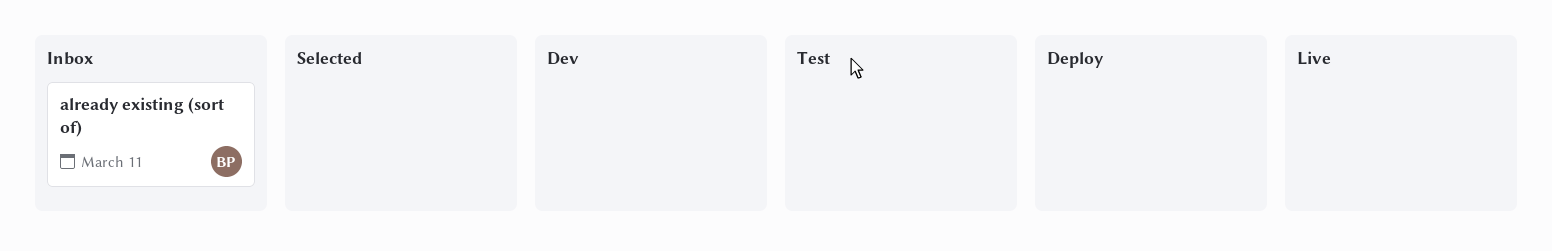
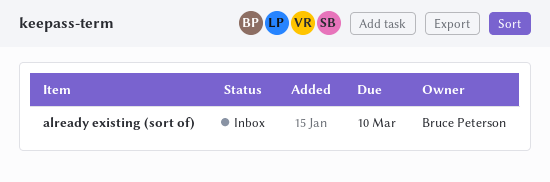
already existing (sort of), due: Mar 11 -> Mar 10

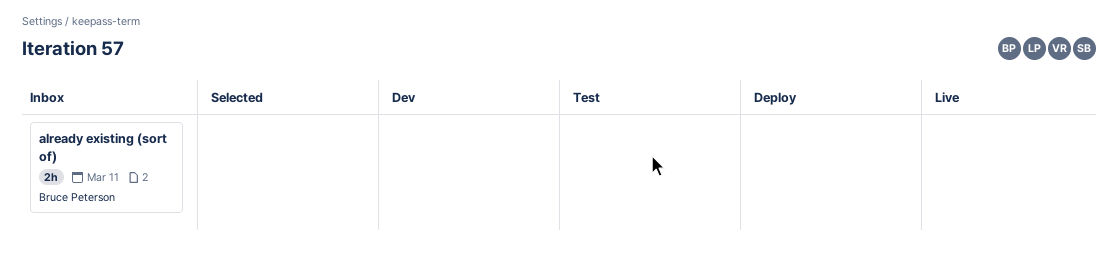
already existing (sort of), due: Mar 10 -> Mar 11

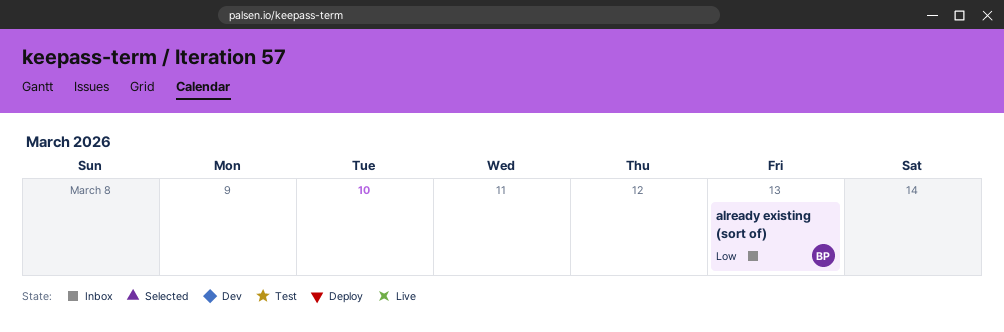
already existing (sort of), due: Mar 11 -> Mar 13

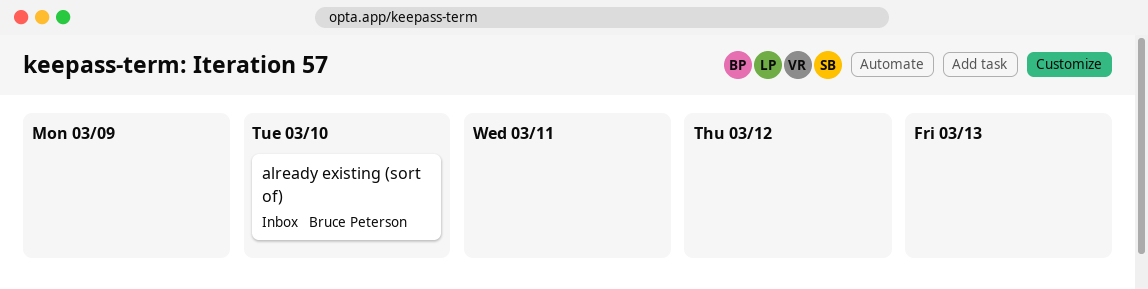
already existing (sort of), due: Mar 13 -> Mar 10

